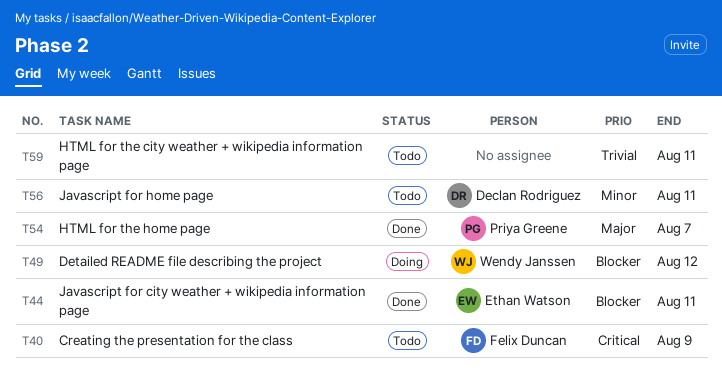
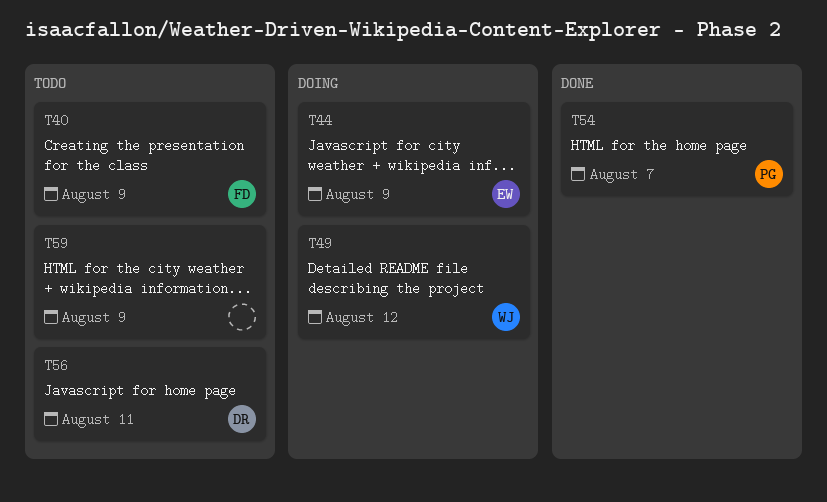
T44, status: Done -> Doing
T44, due: Aug 11 -> Aug 9
T59, due: Aug 11 -> Aug 9

